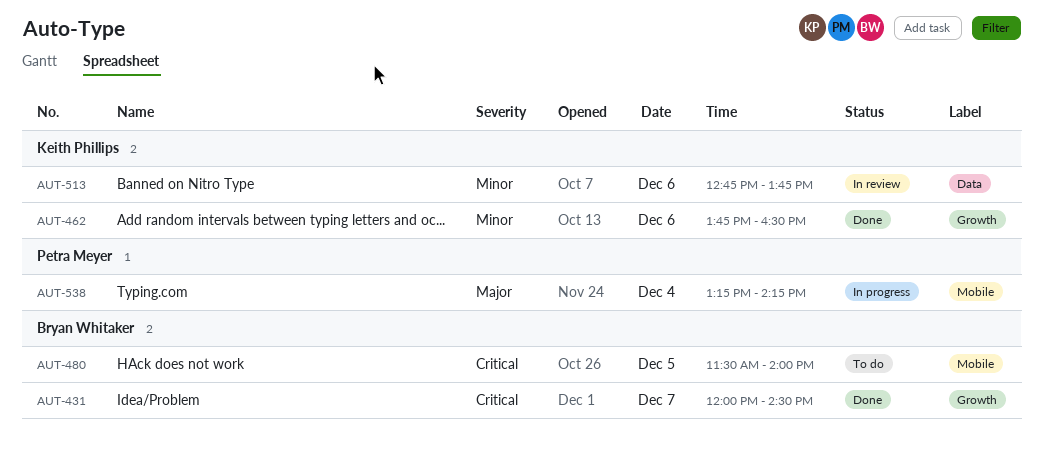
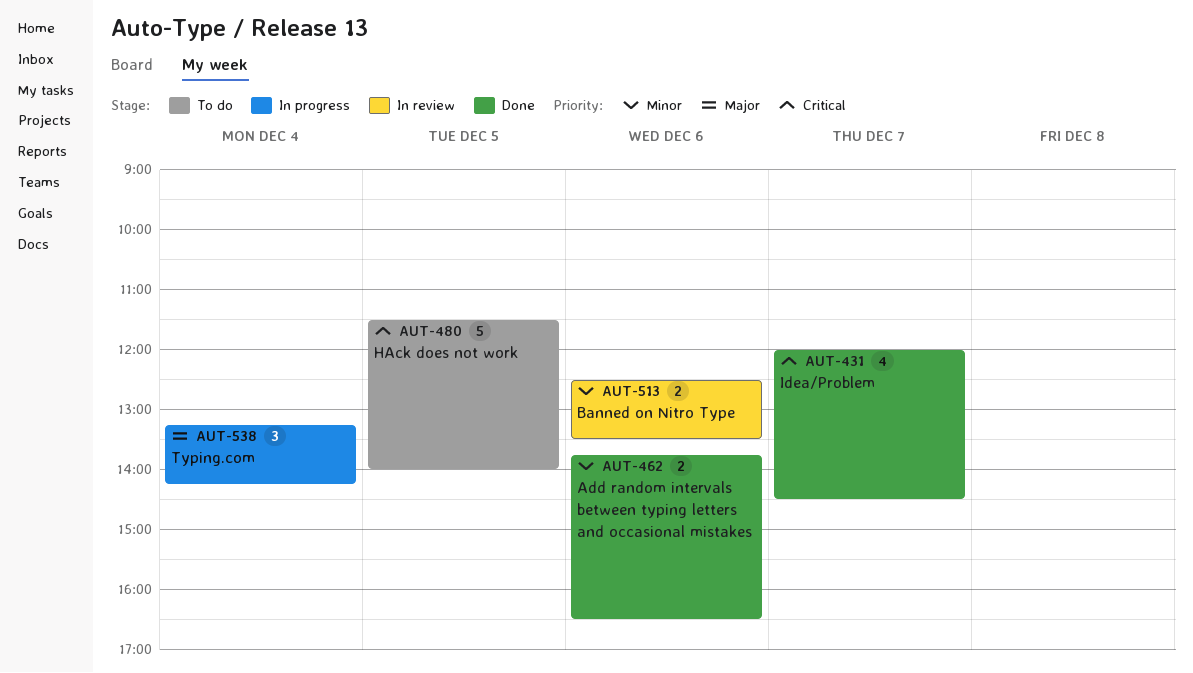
AUT-513, begins: 12:45 -> 12:30
AUT-513, ends: 13:45 -> 13:30

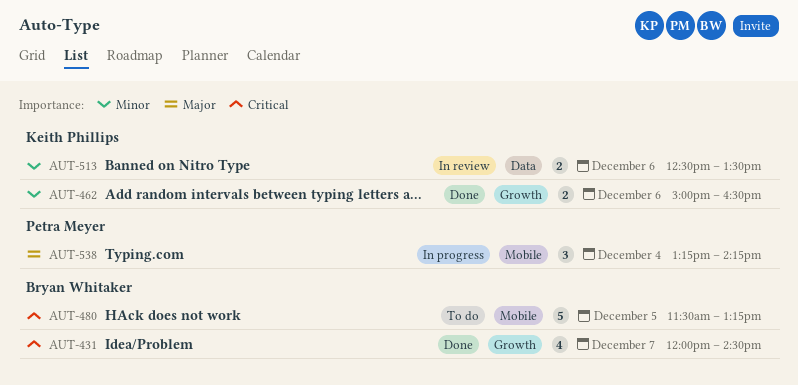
AUT-462, begins: 13:45 -> 15:00
AUT-480, ends: 14:00 -> 13:15

